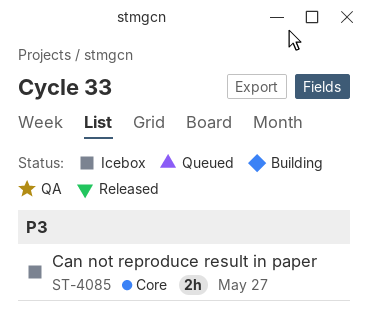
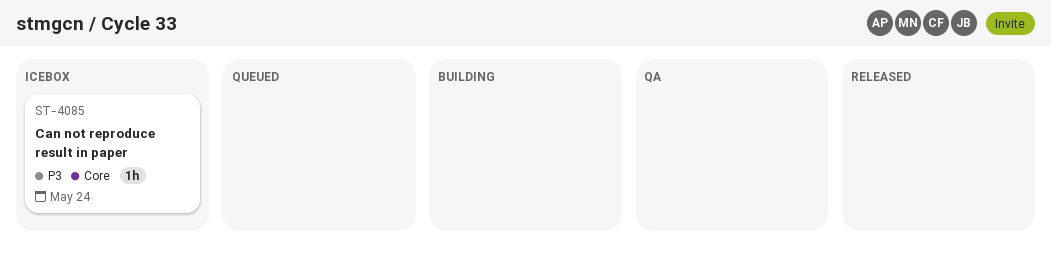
ST-4085, estimate: 2h -> 1h
ST-4085, due: May 27 -> May 24

